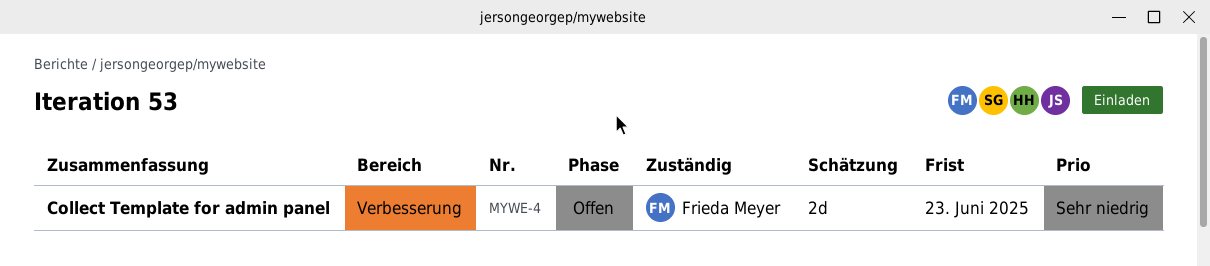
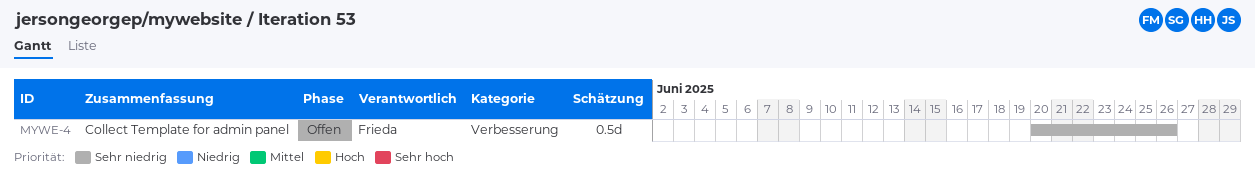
MYWE-4, estimate: 2d -> 0.5d
MYWE-4, due: Jun 23 -> Jun 26

